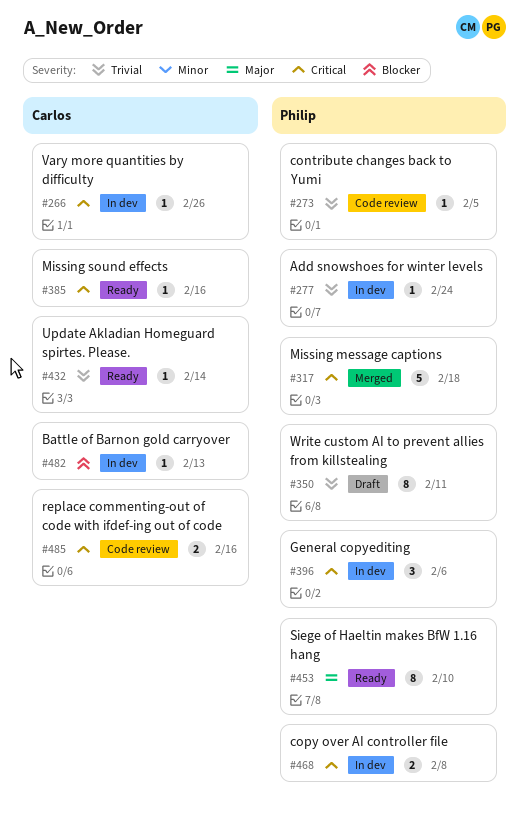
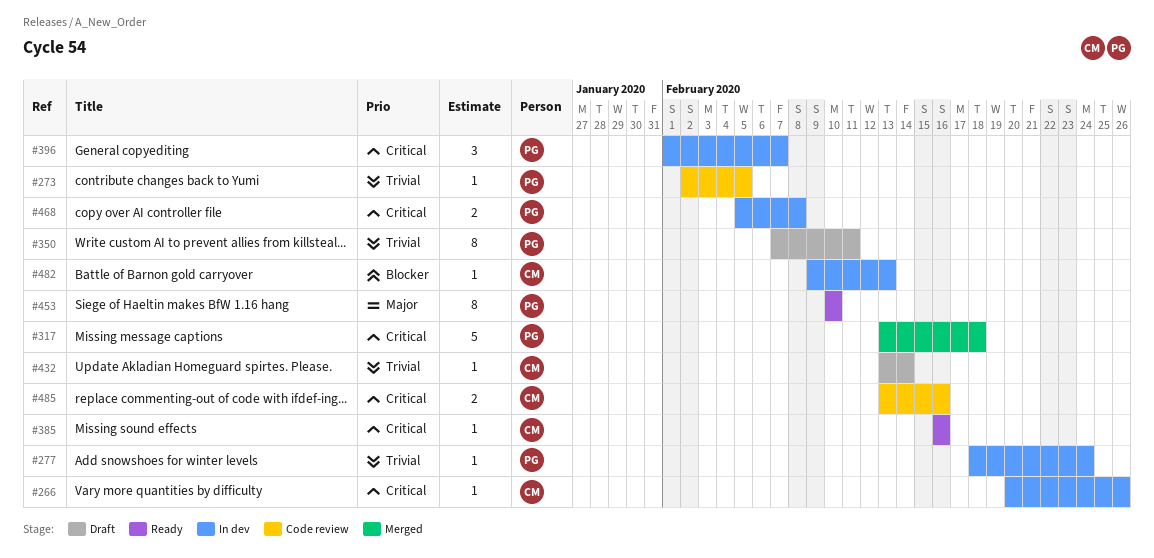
#396, due: Feb 6 -> Feb 7
#432, status: Ready -> Draft

